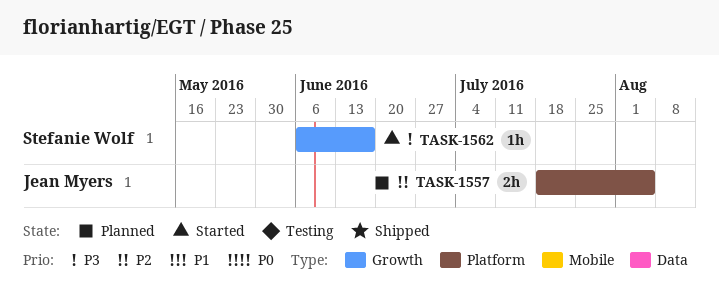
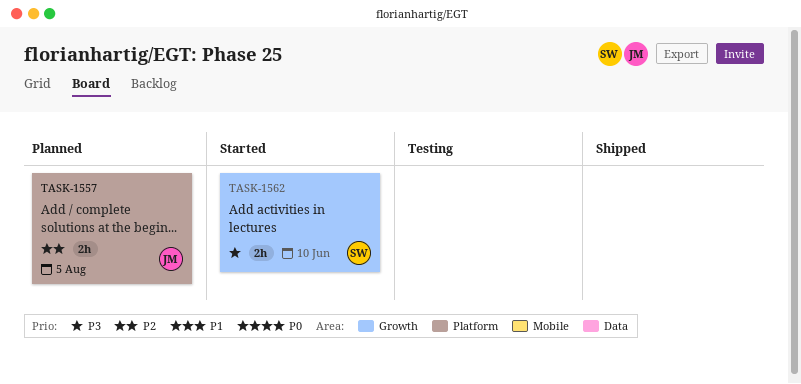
TASK-1562, estimate: 1h -> 2h
TASK-1562, due: Jun 17 -> Jun 10

